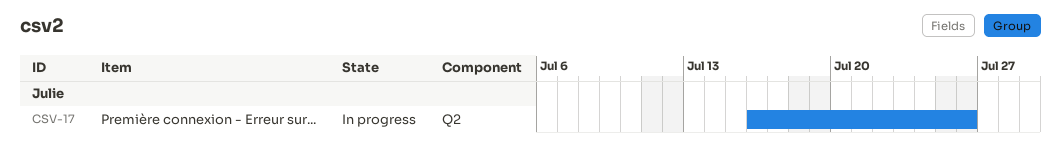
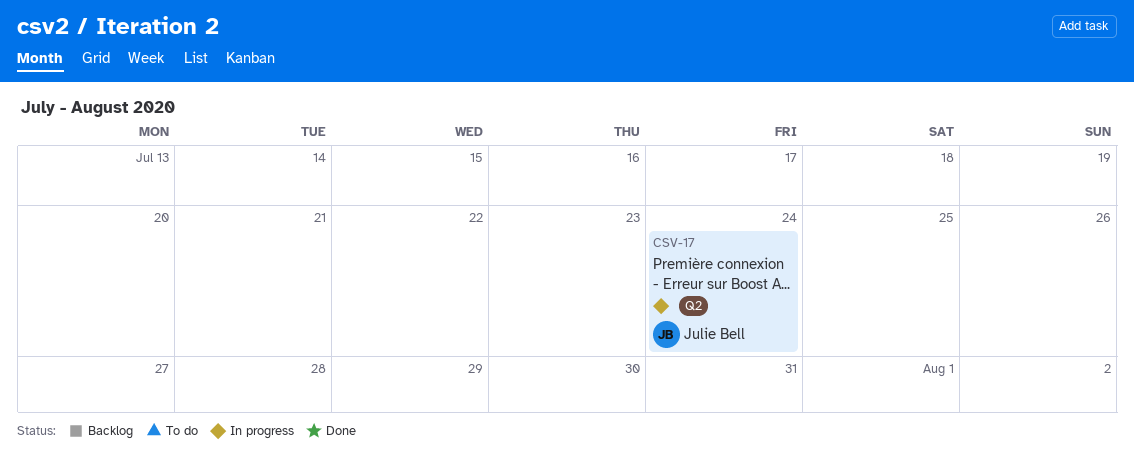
CSV-17, due: Jul 26 -> Jul 24

